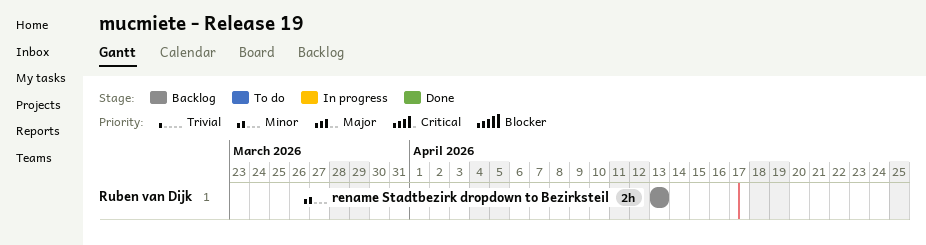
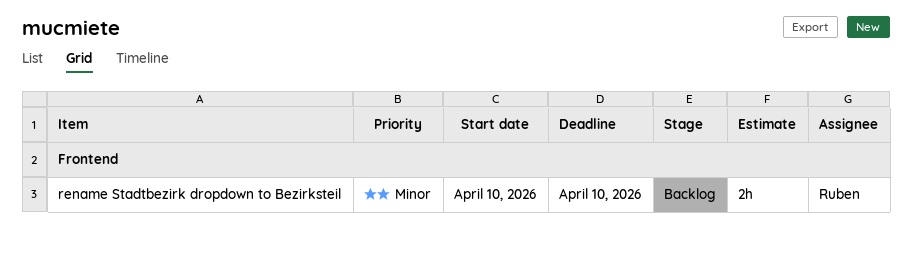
rename Stadtbezirk dropdown to Bezirksteil, start: Apr 13 -> Apr 10
rename Stadtbezirk dropdown to Bezirksteil, due: Apr 13 -> Apr 10

